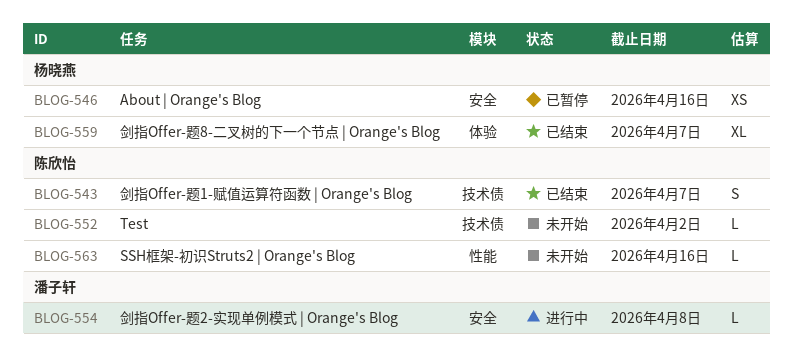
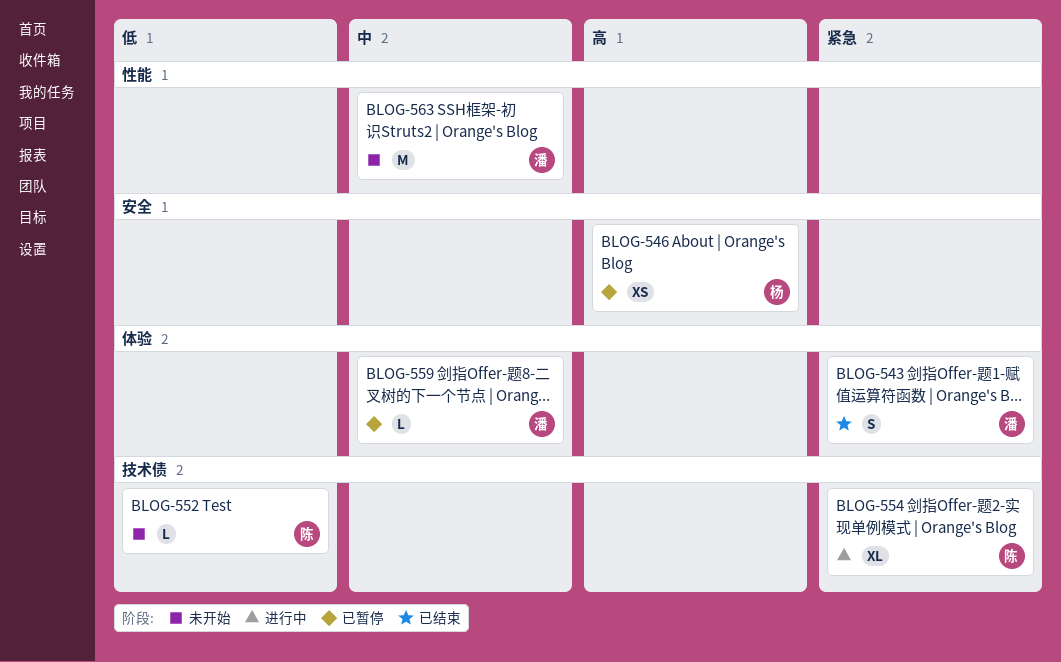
BLOG-543, owner: 陈欣怡 -> 潘子轩
BLOG-543, label: 技术债 -> 体验
BLOG-554, owner: 潘子轩 -> 陈欣怡
BLOG-554, label: 安全 -> 技术债
BLOG-554, estimate: L -> XL
BLOG-559, status: 已结束 -> 已暂停
BLOG-559, owner: 杨晓燕 -> 潘子轩
BLOG-559, estimate: XL -> L
BLOG-563, owner: 陈欣怡 -> 潘子轩
BLOG-563, estimate: L -> M

